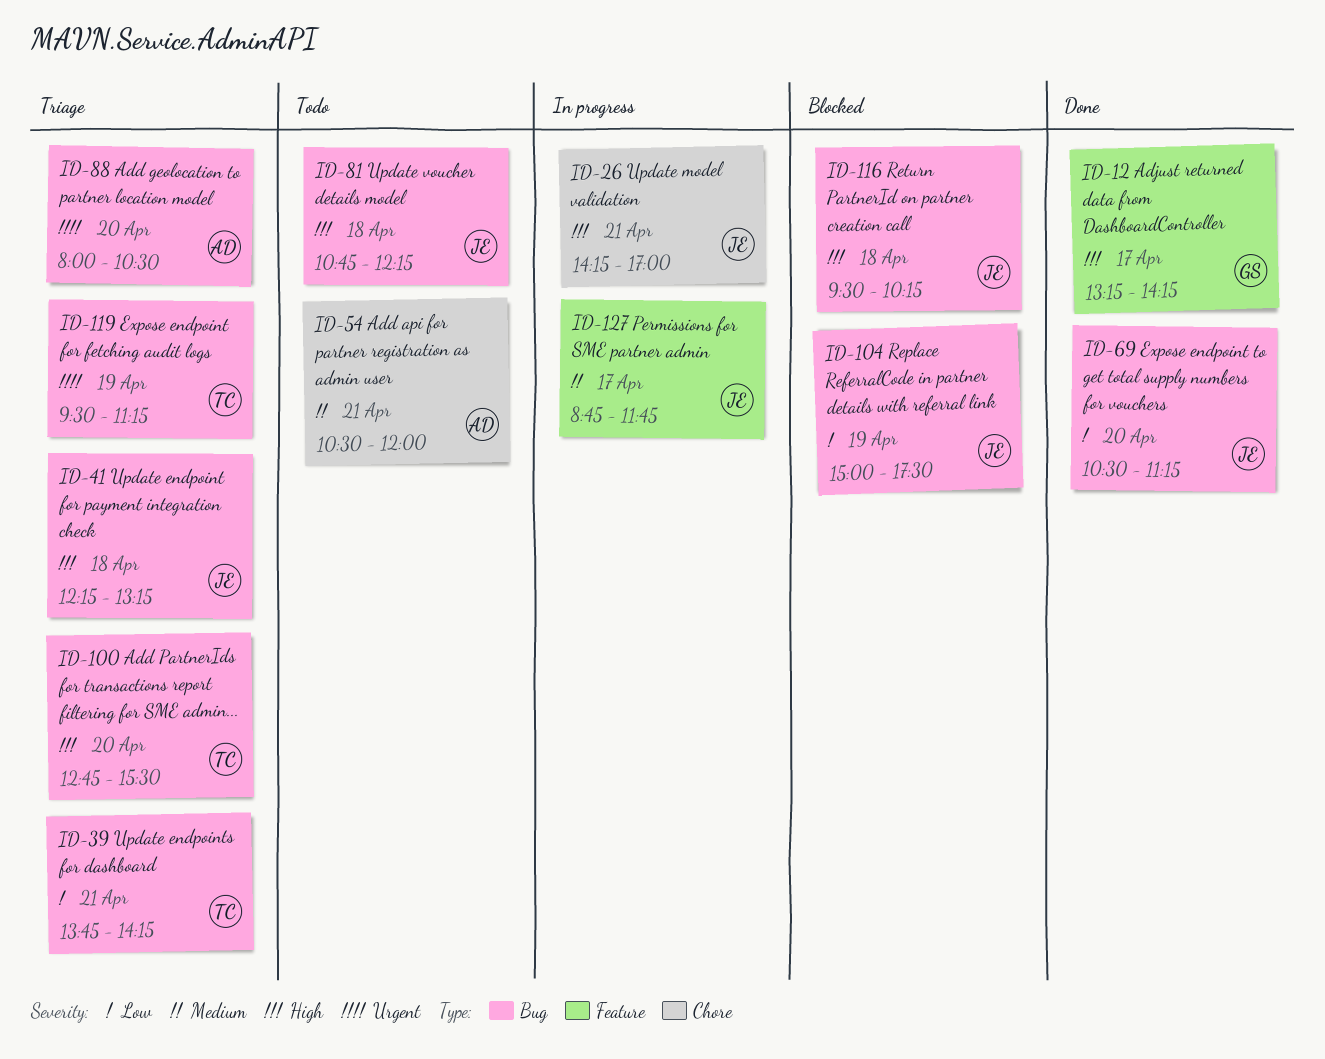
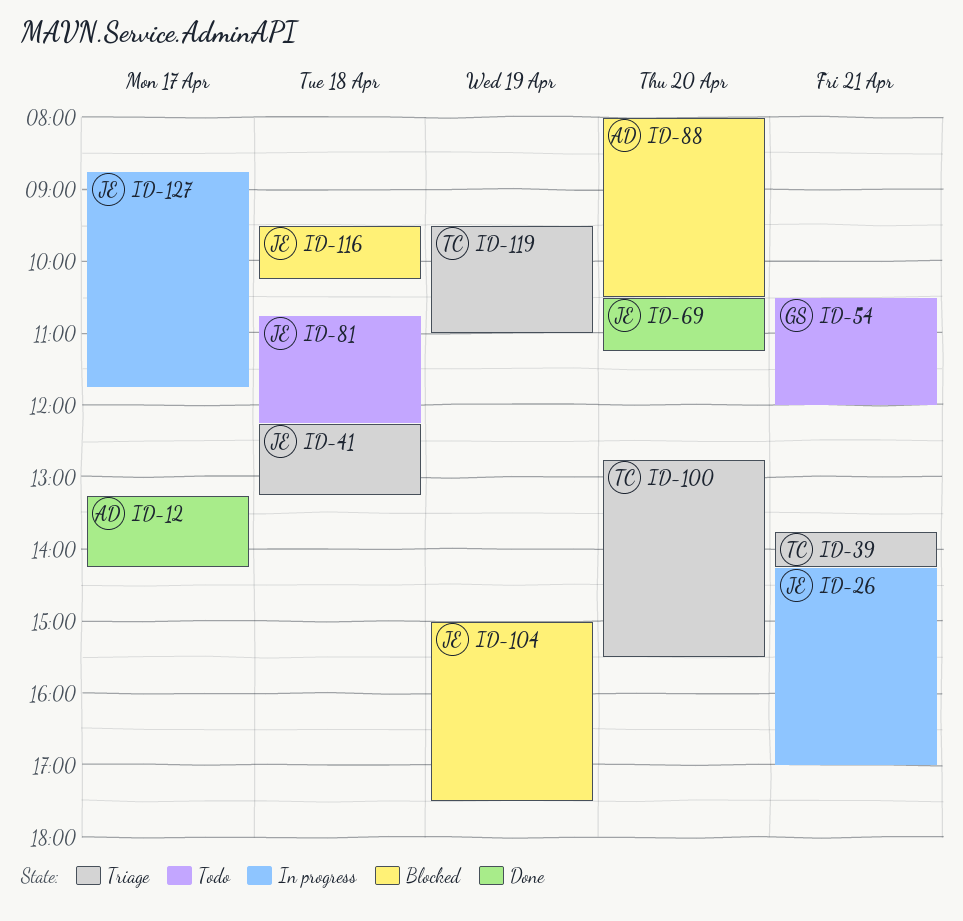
ID-12, owner: GS -> AD
ID-54, owner: AD -> GS
ID-88, status: Triage -> Blocked
ID-119, ends: 11:15 -> 11:00

